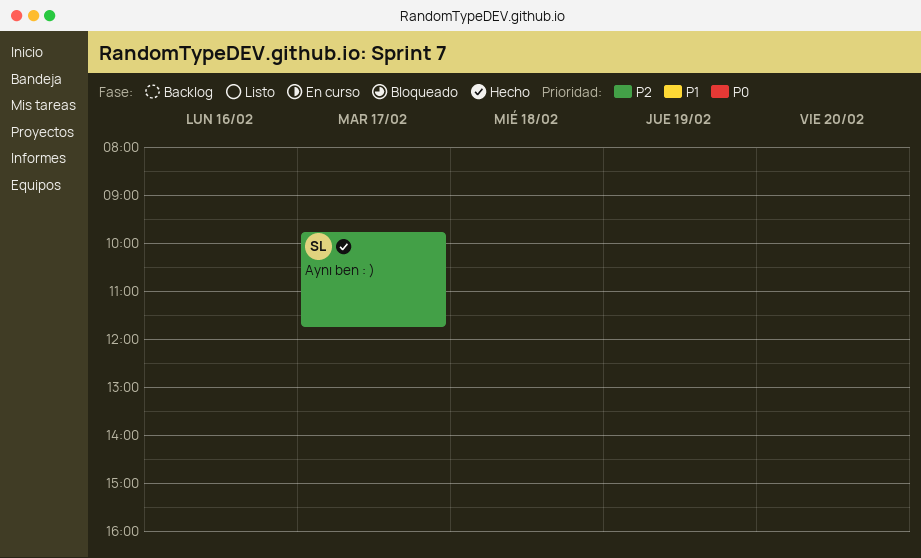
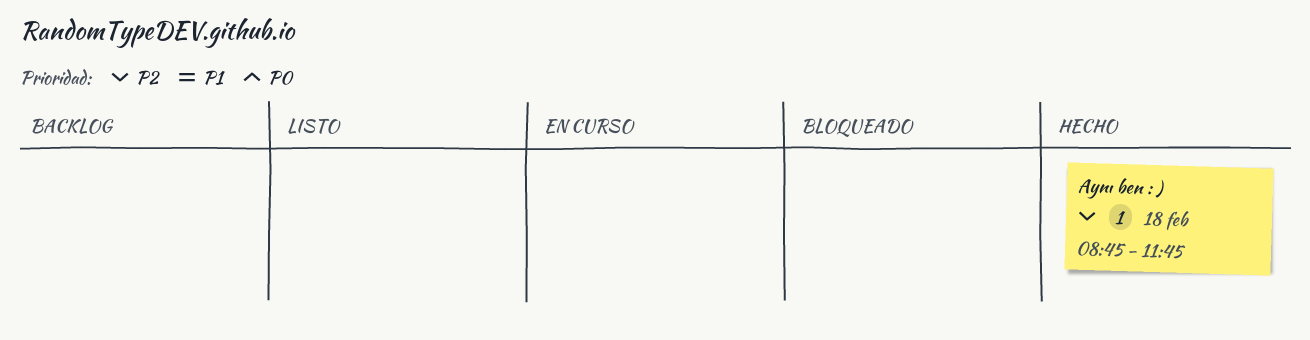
Aynı ben : ), day: Feb 17 -> Feb 18
Aynı ben : ), begins: 09:45 -> 08:45

